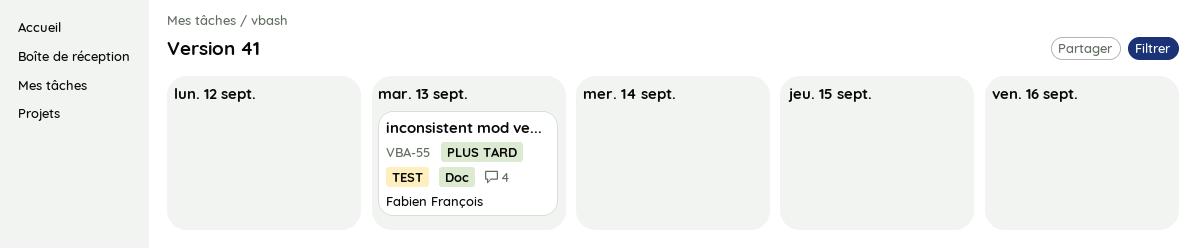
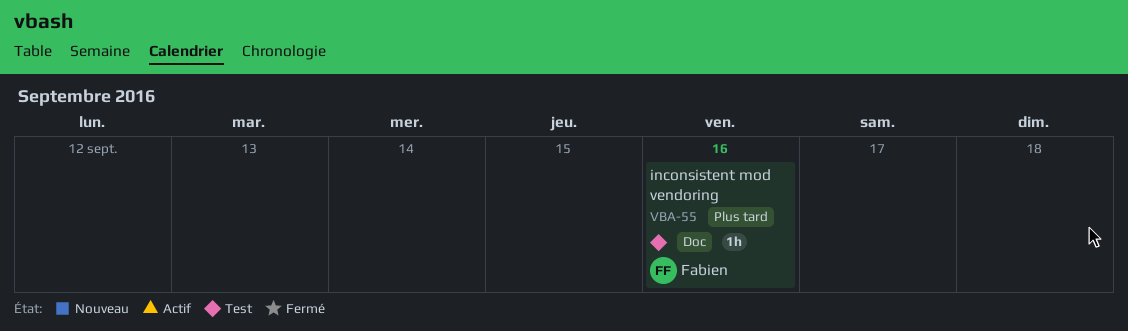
VBA-55, due: Sep 13 -> Sep 16

